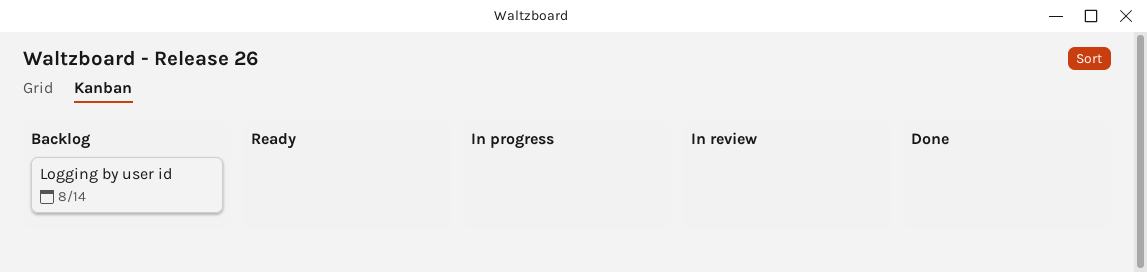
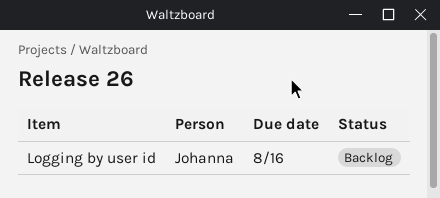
Logging by user id, due: Aug 14 -> Aug 16

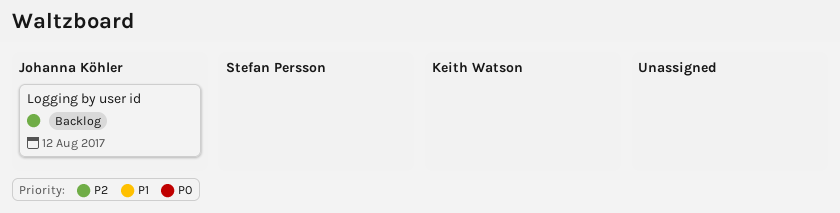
Logging by user id, due: Aug 16 -> Aug 12

